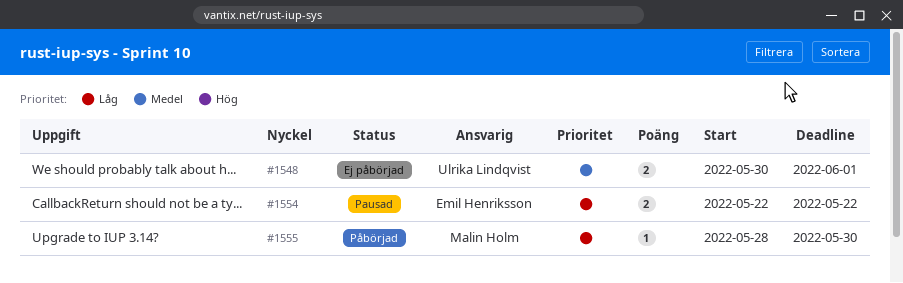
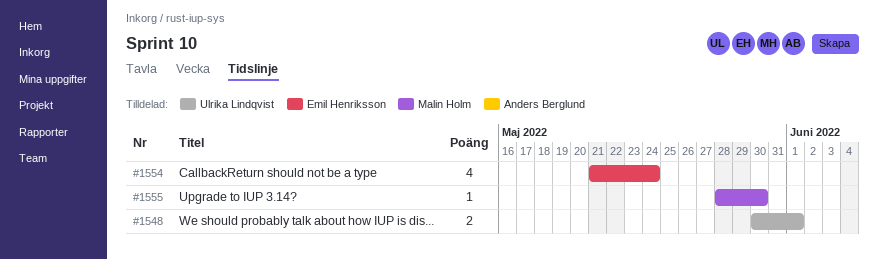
#1554, estimate: 2 -> 4
#1554, start: May 22 -> May 21
#1554, due: May 22 -> May 24

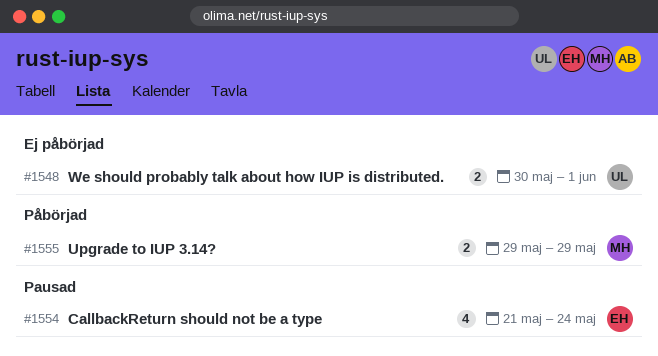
#1555, estimate: 1 -> 2
#1555, start: May 28 -> May 29
#1555, due: May 30 -> May 29

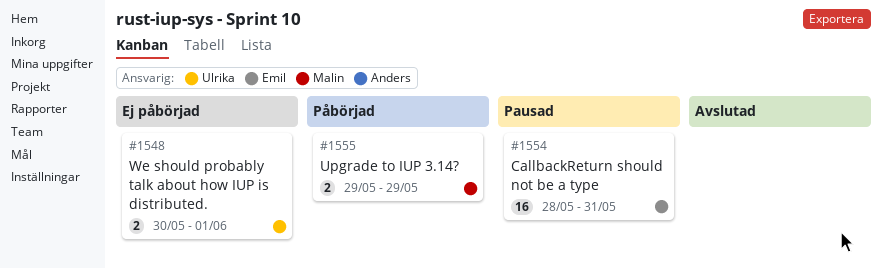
#1554, estimate: 4 -> 16
#1554, start: May 21 -> May 28
#1554, due: May 24 -> May 31

